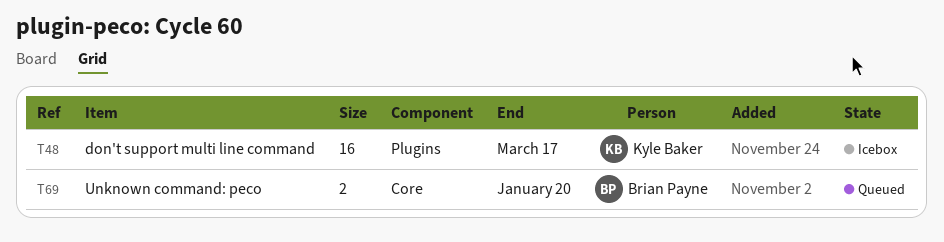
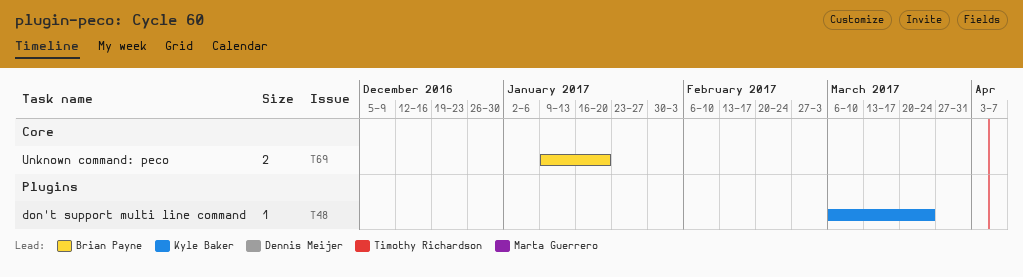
T48, estimate: 16 -> 1
T48, due: Mar 17 -> Mar 24

